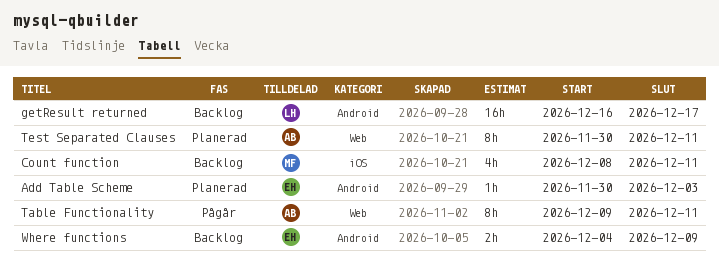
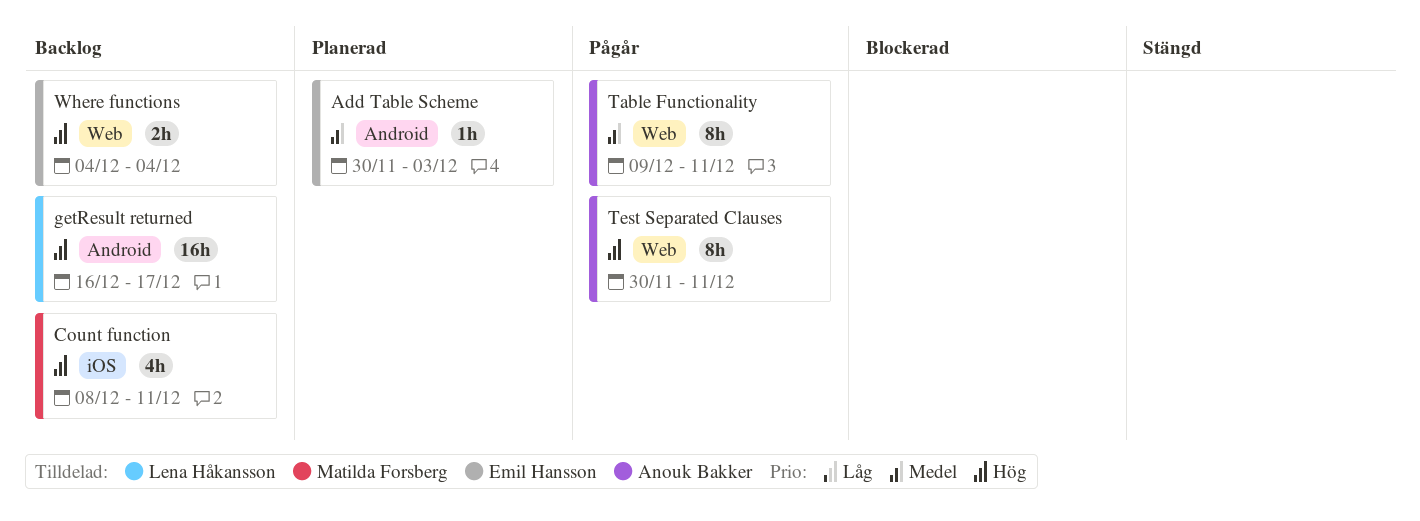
Test Separated Clauses, status: Planerad -> Pågår
Where functions, label: Android -> Web
Where functions, due: Dec 9 -> Dec 4

